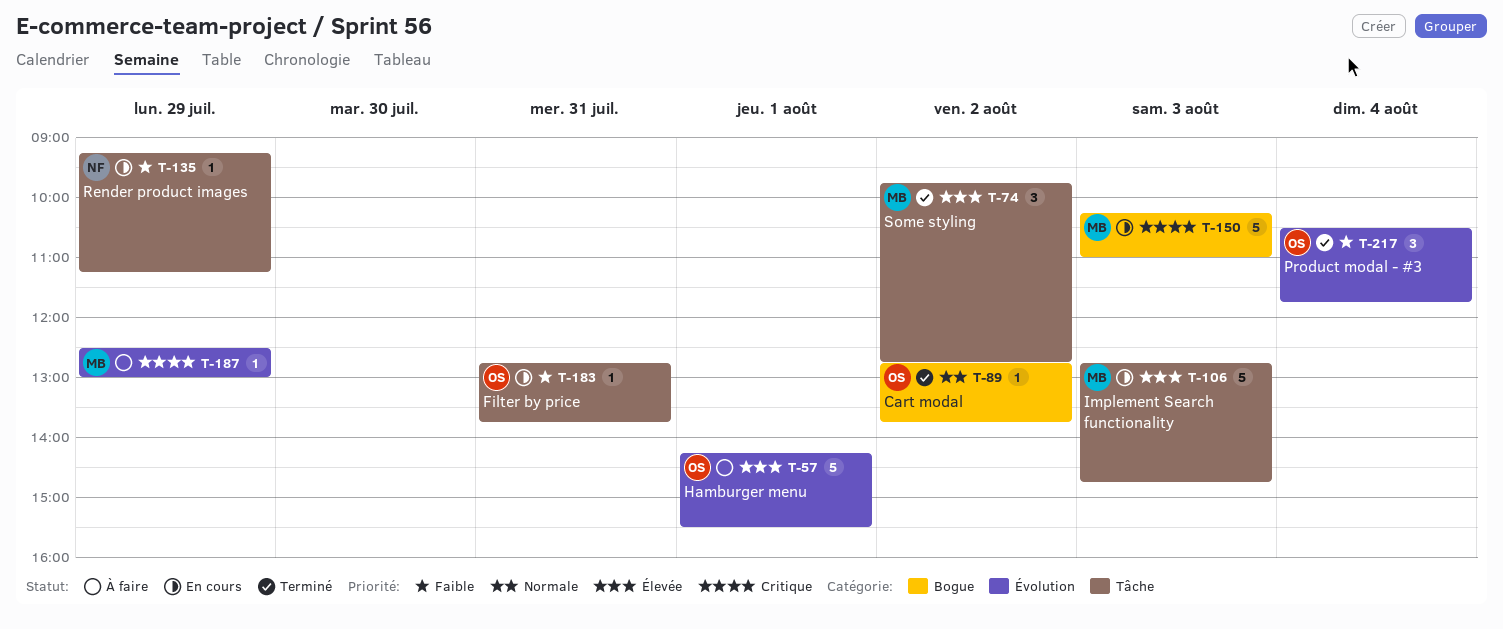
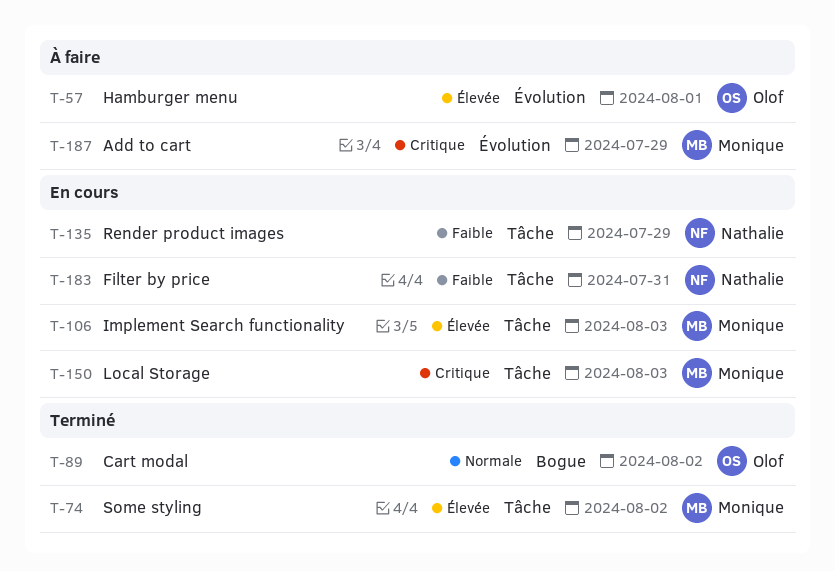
T-150, label: Bogue -> Tâche
T-183, owner: Olof -> Nathalie
T-217: present -> none

